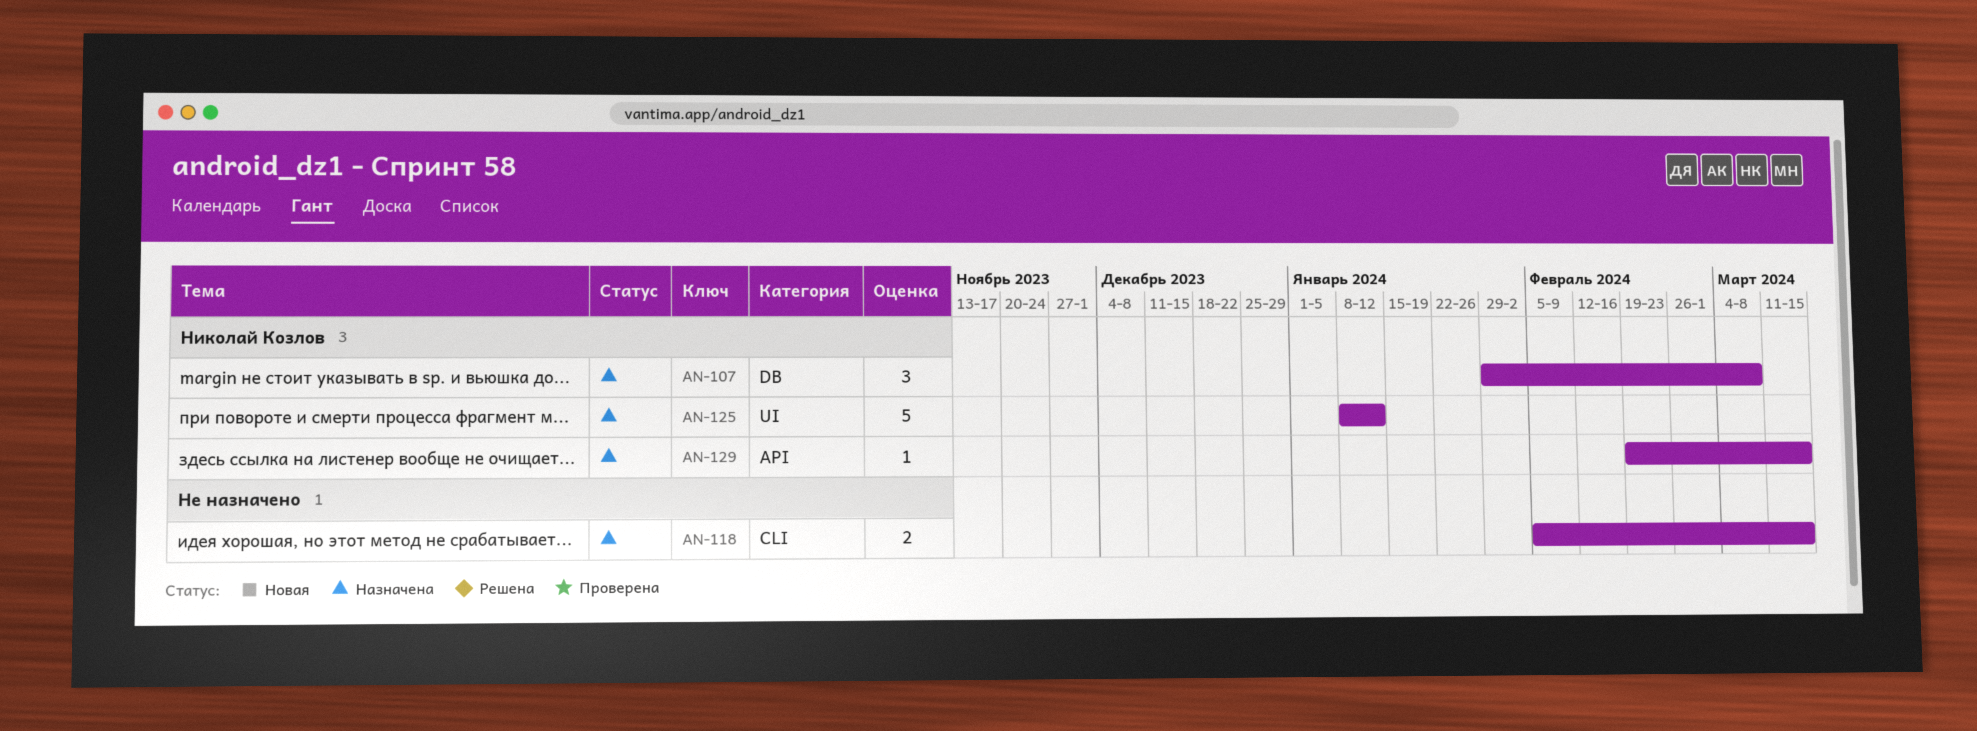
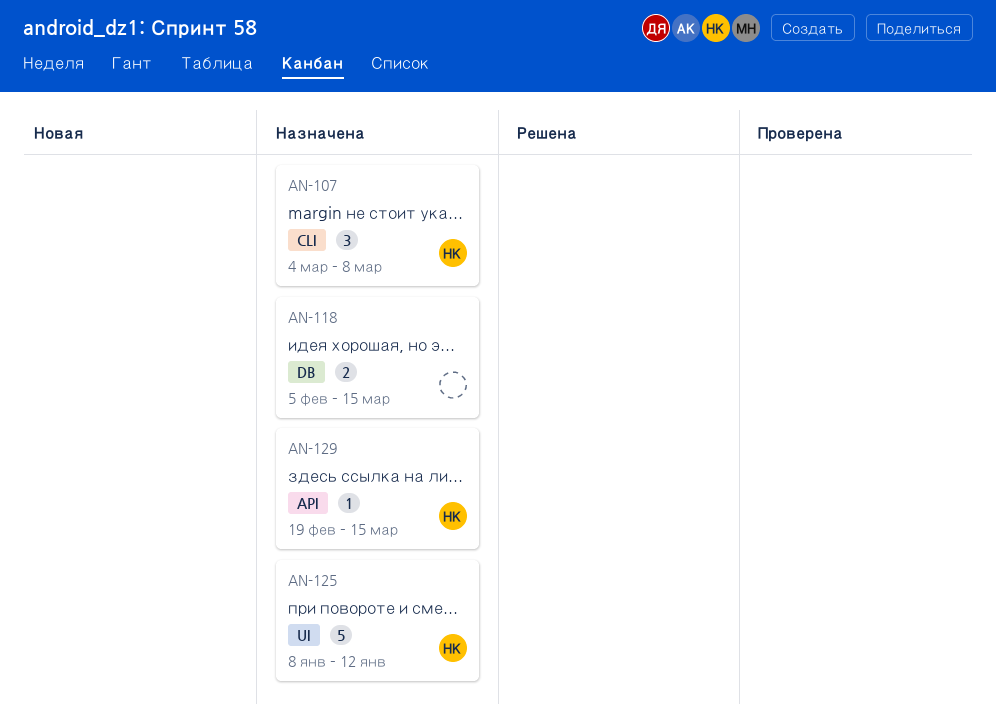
AN-107, label: DB -> CLI
AN-107, start: Jan 29 -> Mar 4
AN-118, label: CLI -> DB

